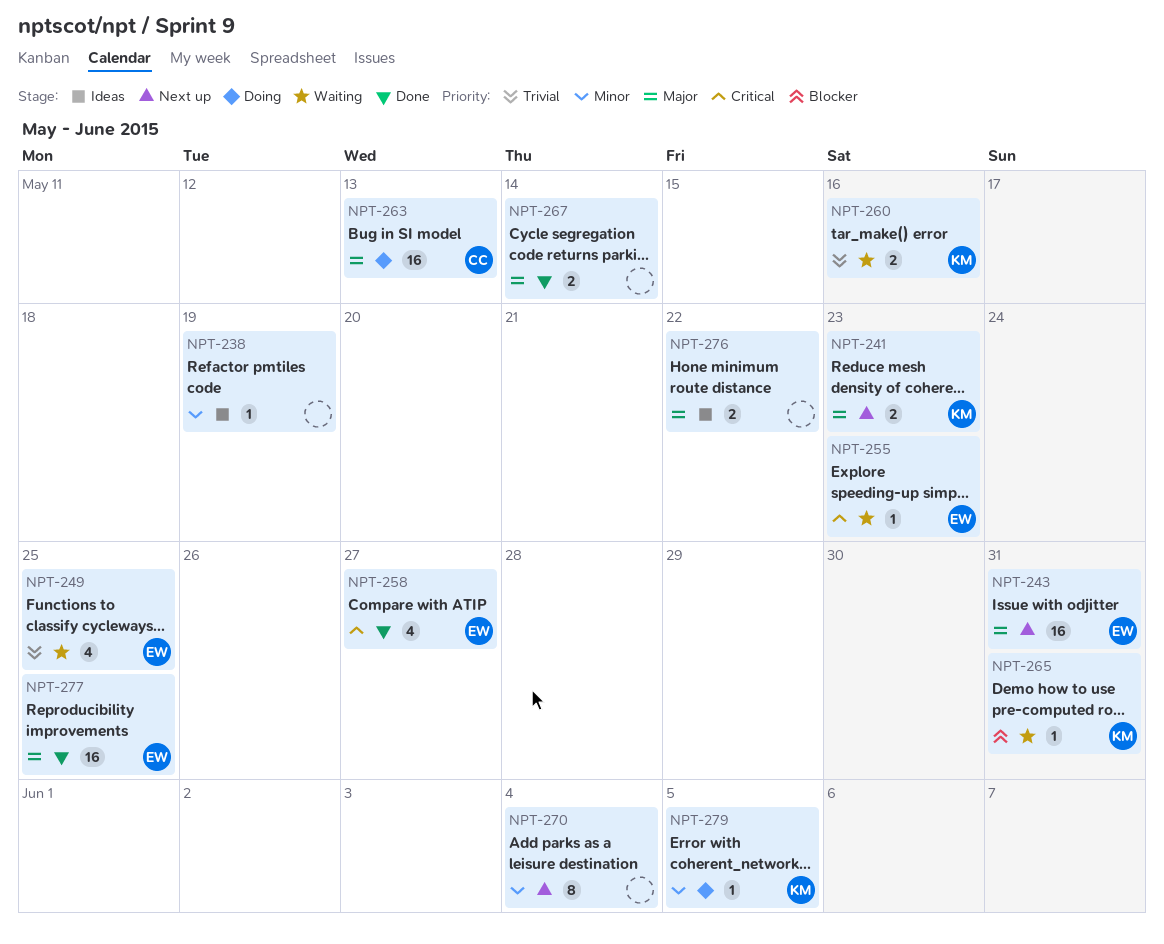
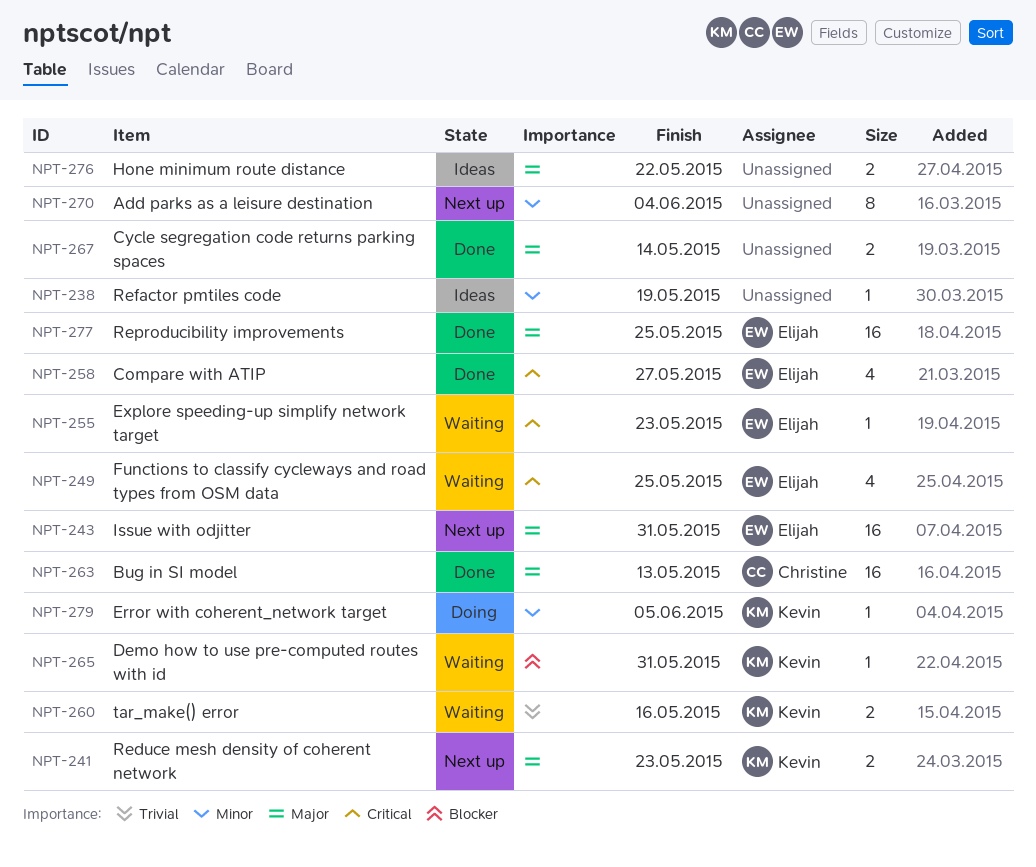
NPT-249, priority: Trivial -> Critical
NPT-263, status: Doing -> Done

